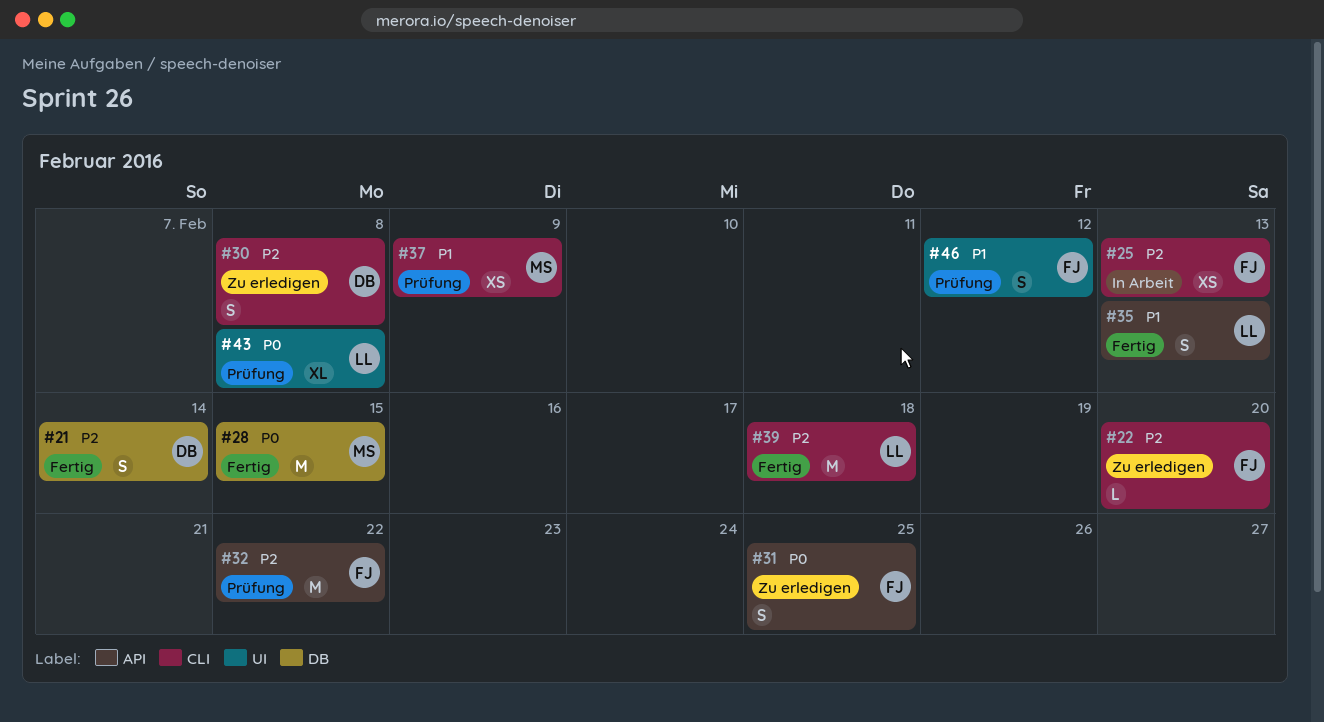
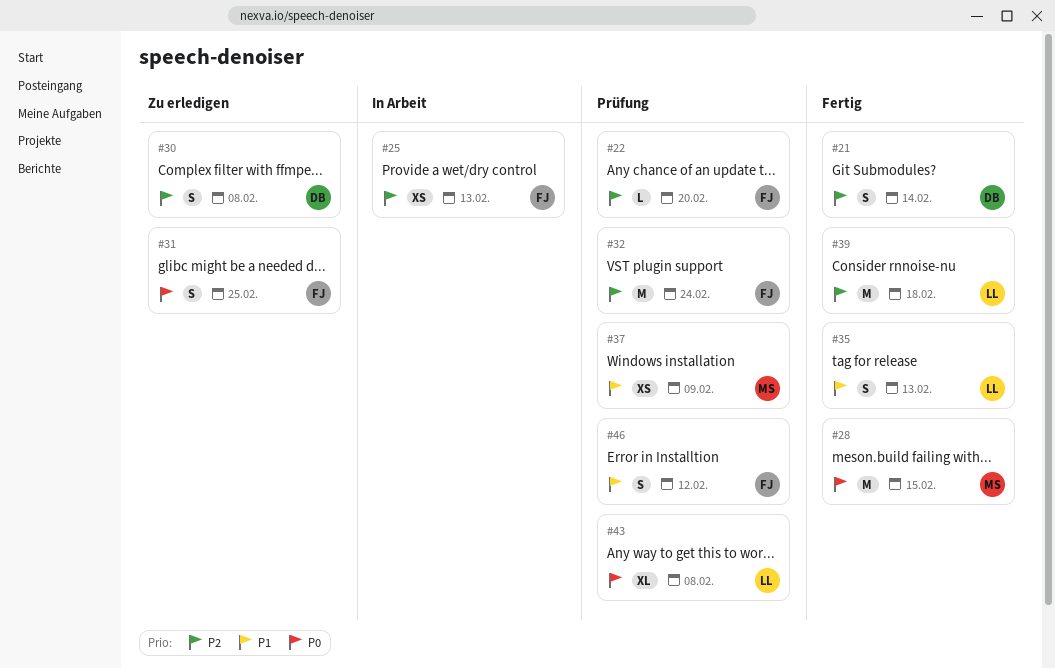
#22, status: Zu erledigen -> Prüfung
#32, due: Feb 22 -> Feb 24

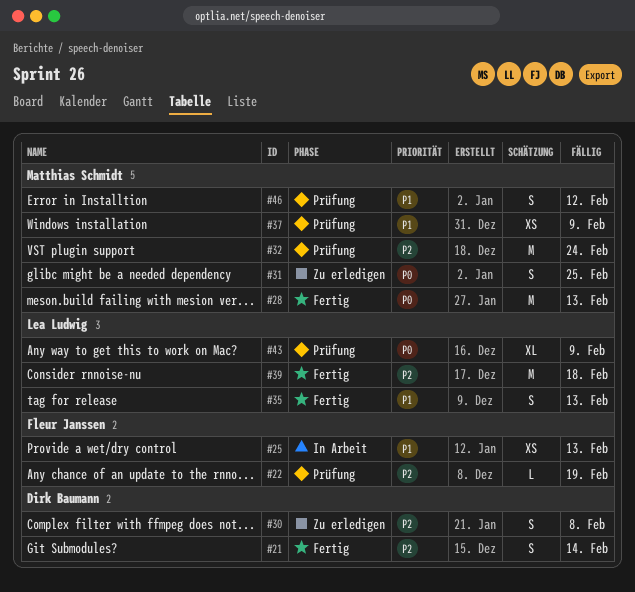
#22, due: Feb 20 -> Feb 19
#25, priority: P2 -> P1
#28, due: Feb 15 -> Feb 13
#31, owner: Fleur Janssen -> Matthias Schmidt
#32, owner: Fleur Janssen -> Matthias Schmidt
#43, due: Feb 8 -> Feb 9
#46, owner: Fleur Janssen -> Matthias Schmidt

